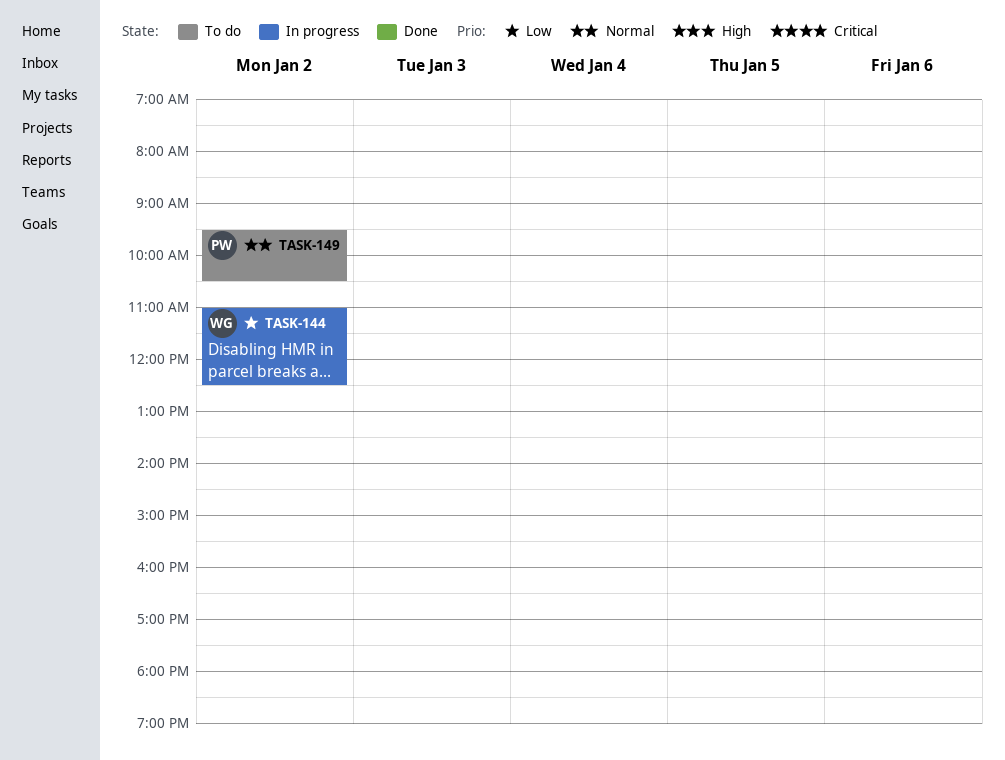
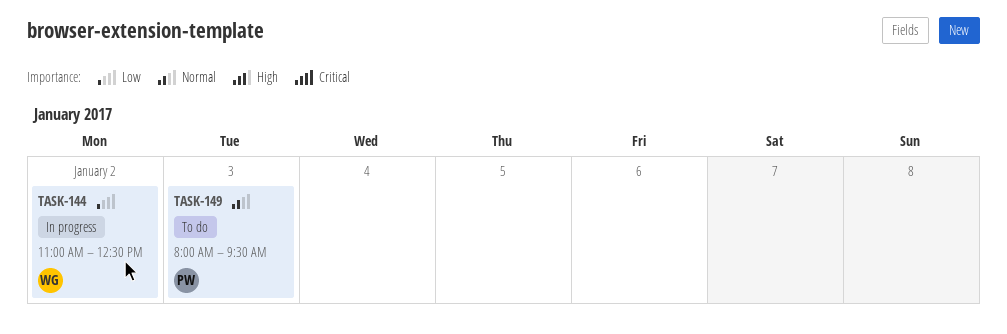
TASK-149, day: Jan 2 -> Jan 3
TASK-149, begins: 09:30 -> 08:00
TASK-149, ends: 10:30 -> 09:30

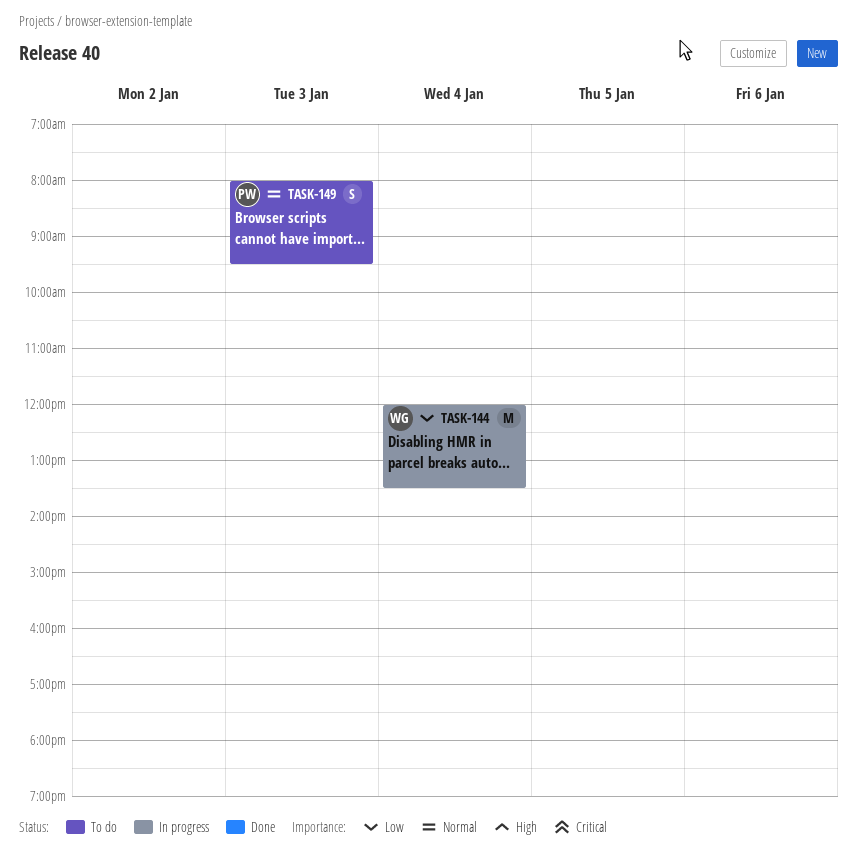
TASK-144, day: Jan 2 -> Jan 4
TASK-144, begins: 11:00 -> 12:00
TASK-144, ends: 12:30 -> 13:30

